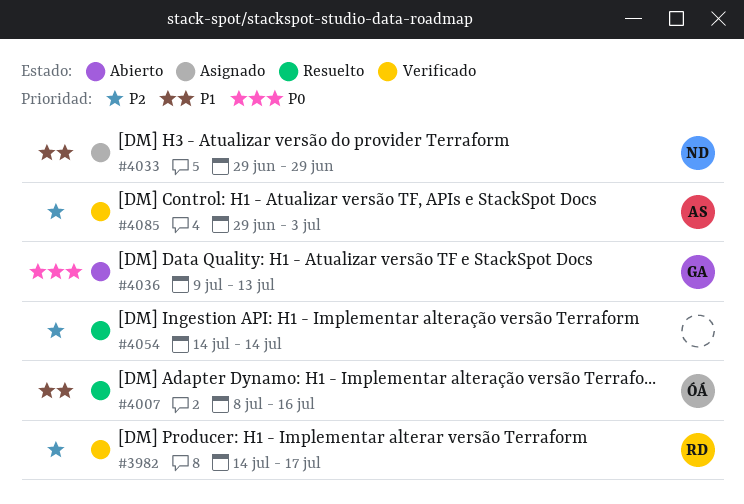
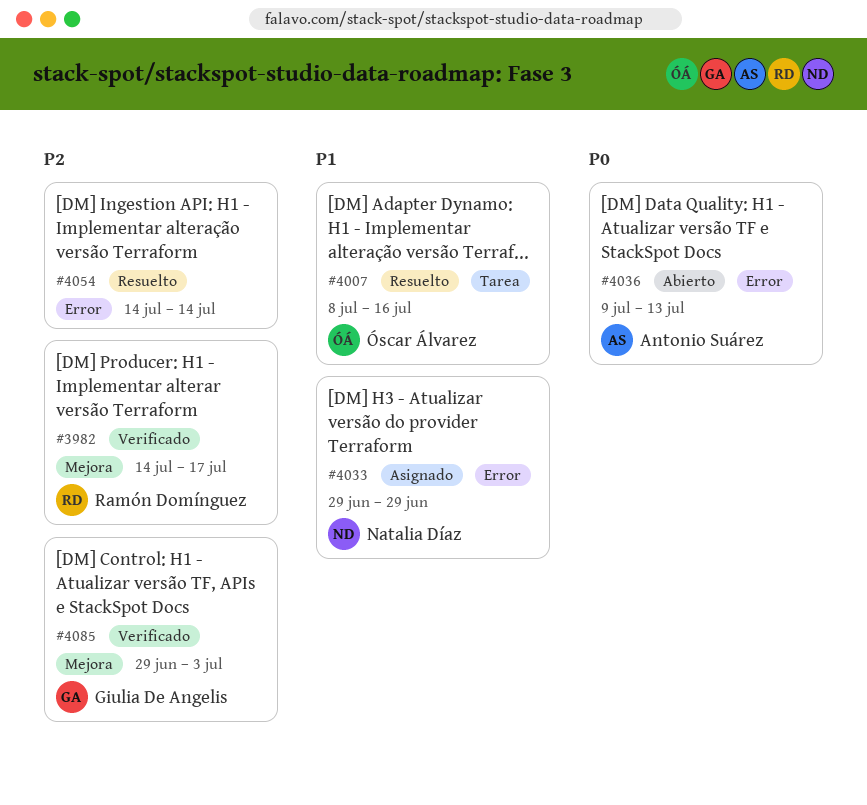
#4036, owner: Giulia De Angelis -> Antonio Suárez
#4085, owner: Antonio Suárez -> Giulia De Angelis

